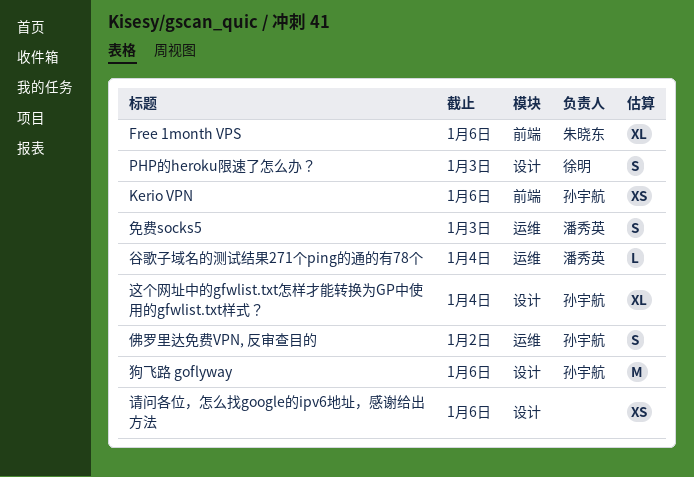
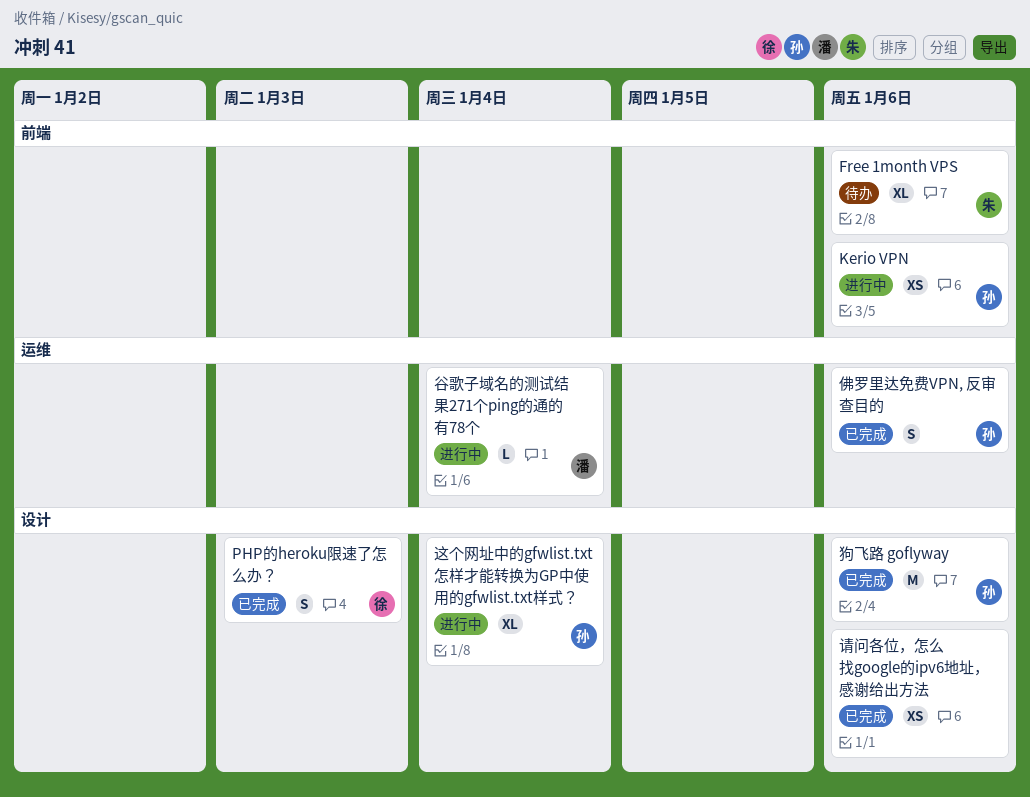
佛罗里达免费VPN, 反审查目的, due: Jan 2 -> Jan 6
免费socks5: present -> none

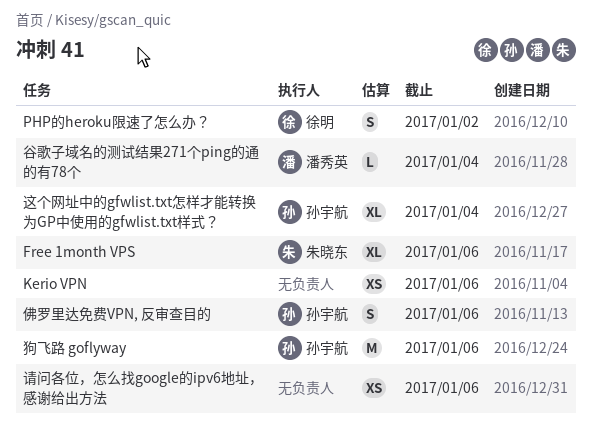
Kerio VPN, owner: 孙宇航 -> none
PHP的heroku限速了怎么办？, due: Jan 3 -> Jan 2

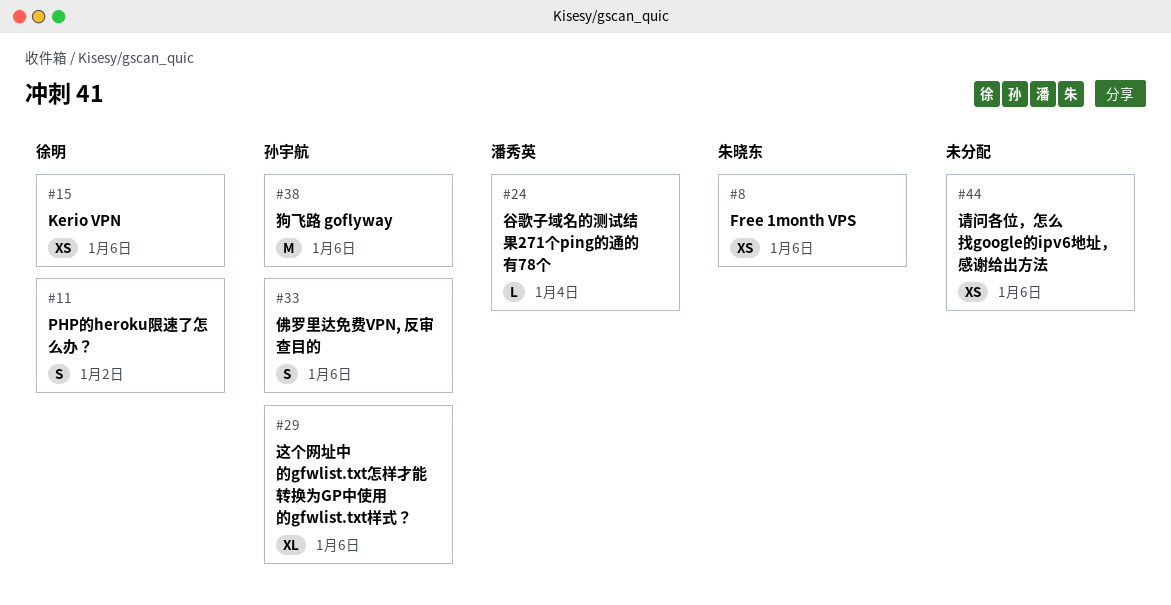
Free 1month VPS, estimate: XL -> XS
Kerio VPN, owner: none -> 徐明
这个网址中的gfwlist.txt怎样才能转换为GP中使用的gfwlist.txt样式？, due: Jan 4 -> Jan 6

